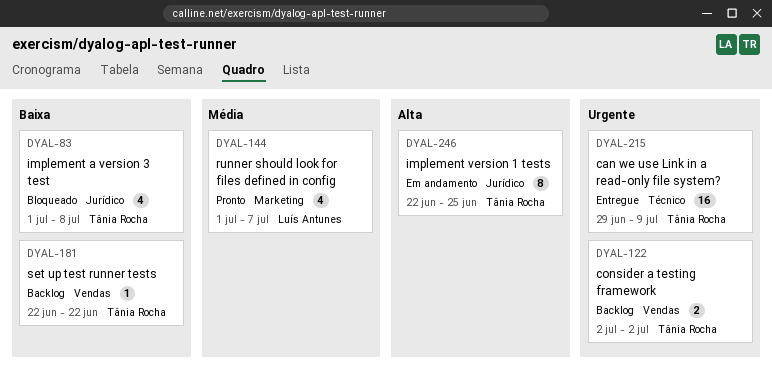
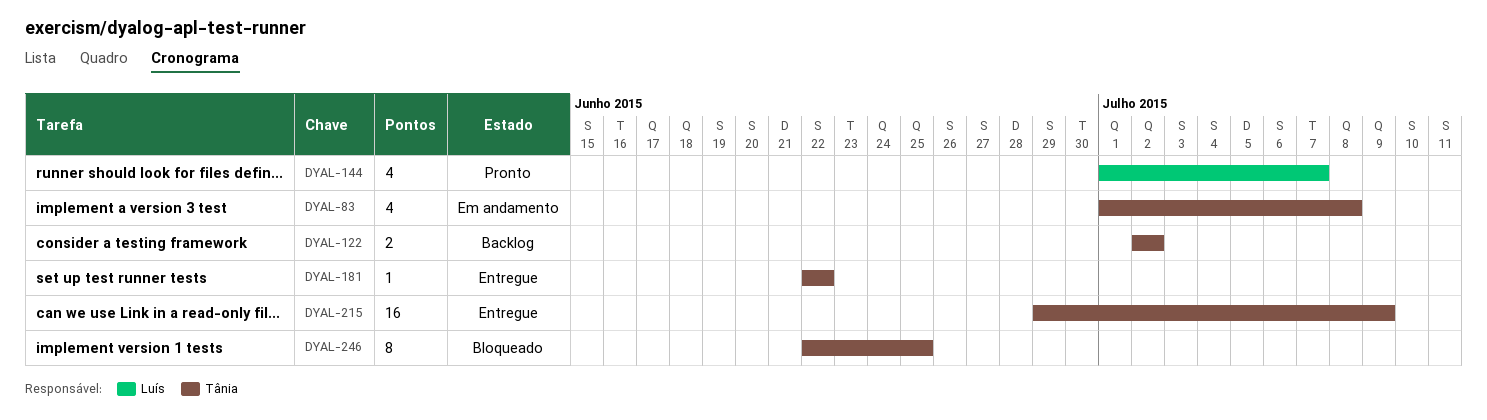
DYAL-83, status: Bloqueado -> Em andamento
DYAL-181, status: Backlog -> Entregue
DYAL-246, status: Em andamento -> Bloqueado

